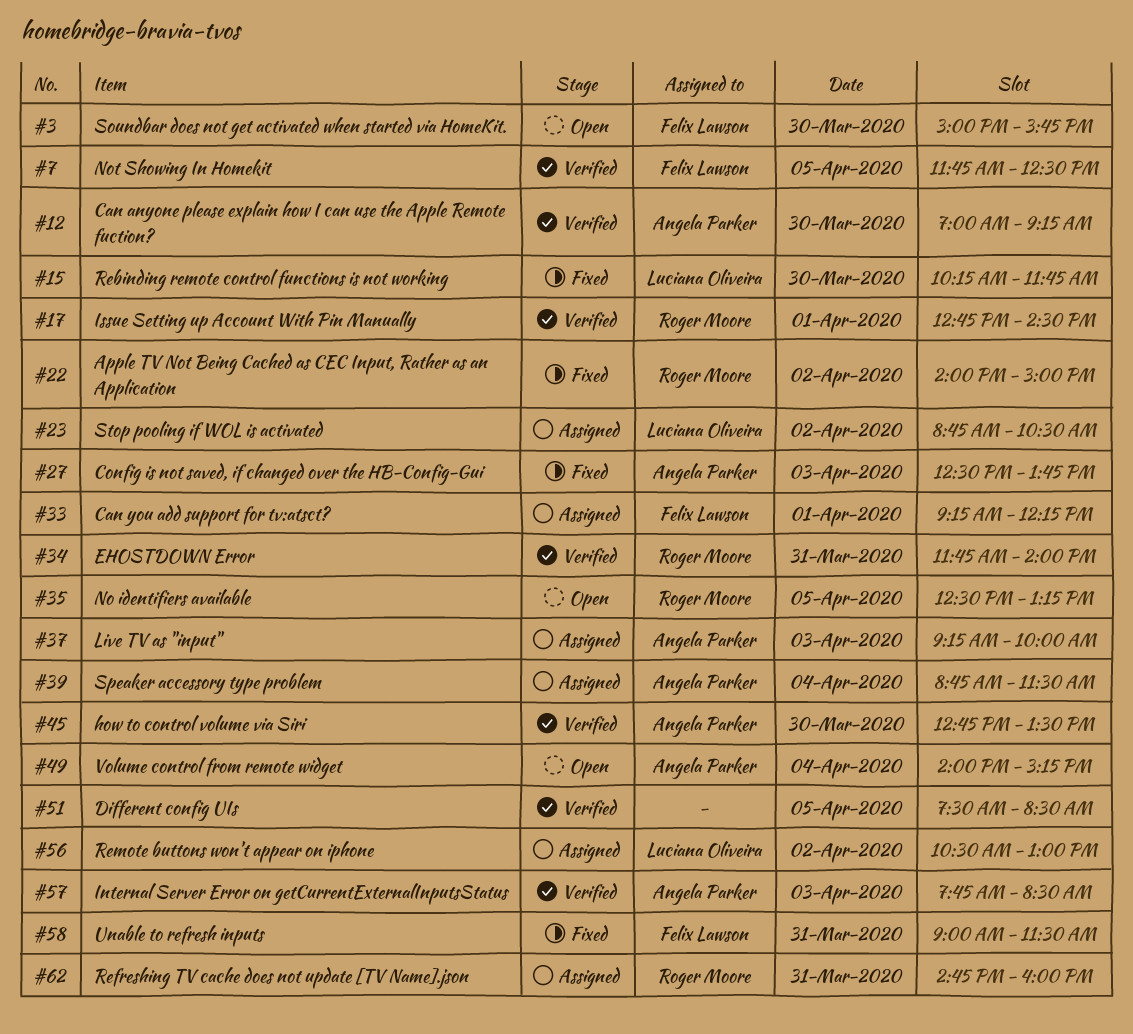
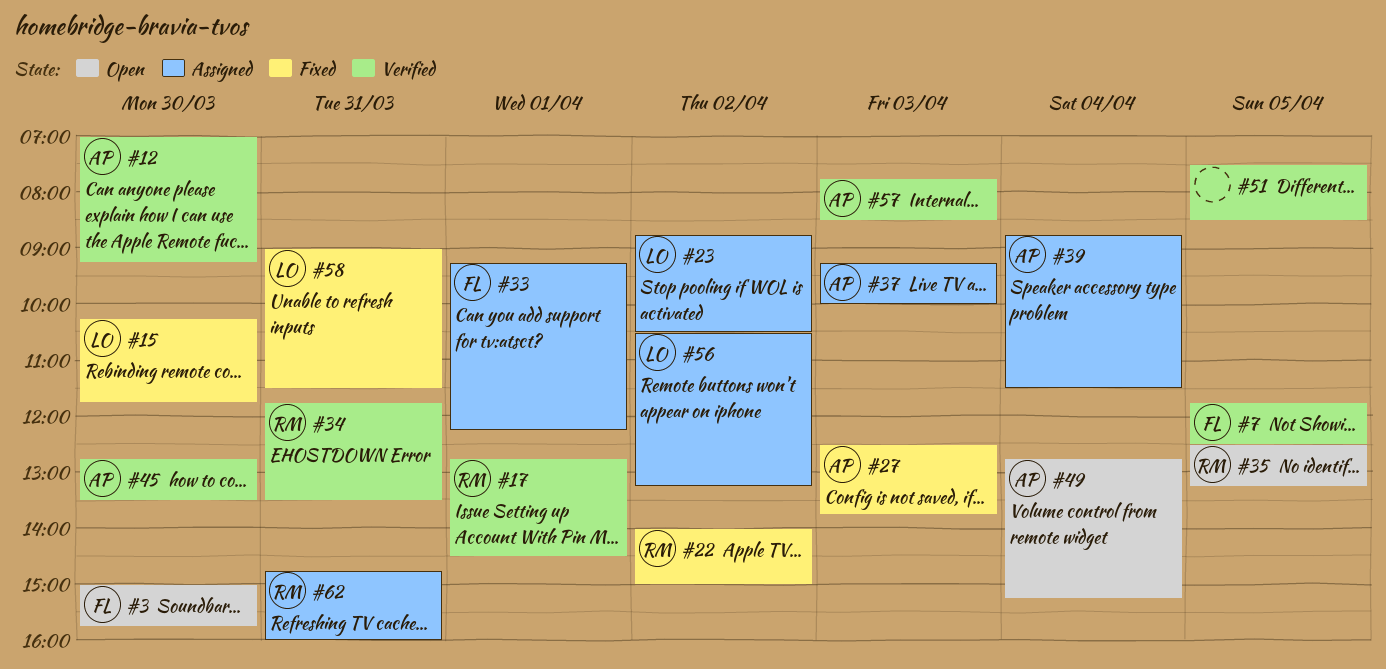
#34, ends: 14:00 -> 13:30
#49, begins: 14:00 -> 12:45
#56, ends: 13:00 -> 13:15
#58, owner: Felix Lawson -> Luciana Oliveira

